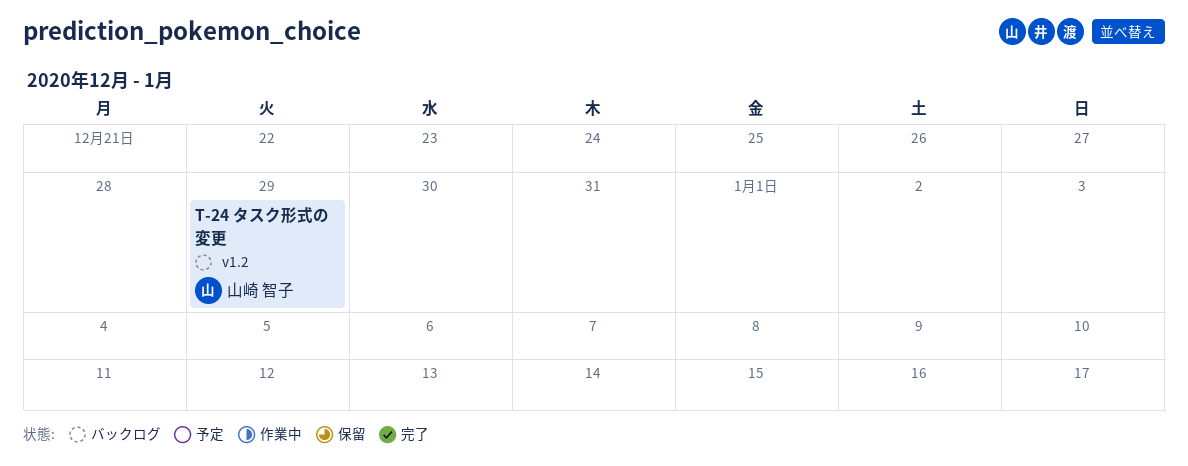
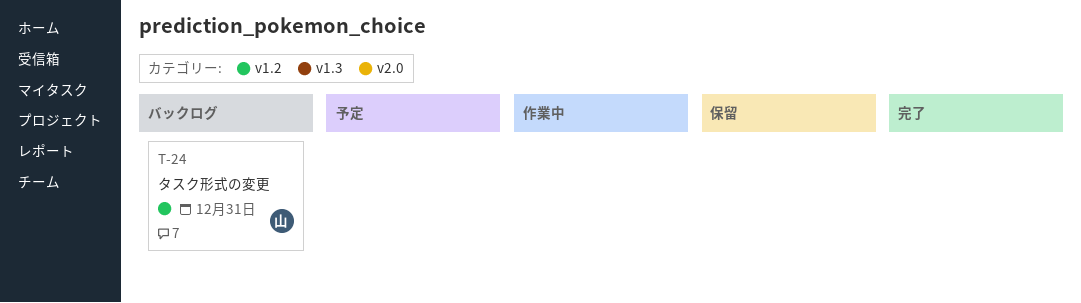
T-24, due: Dec 29 -> Dec 31

